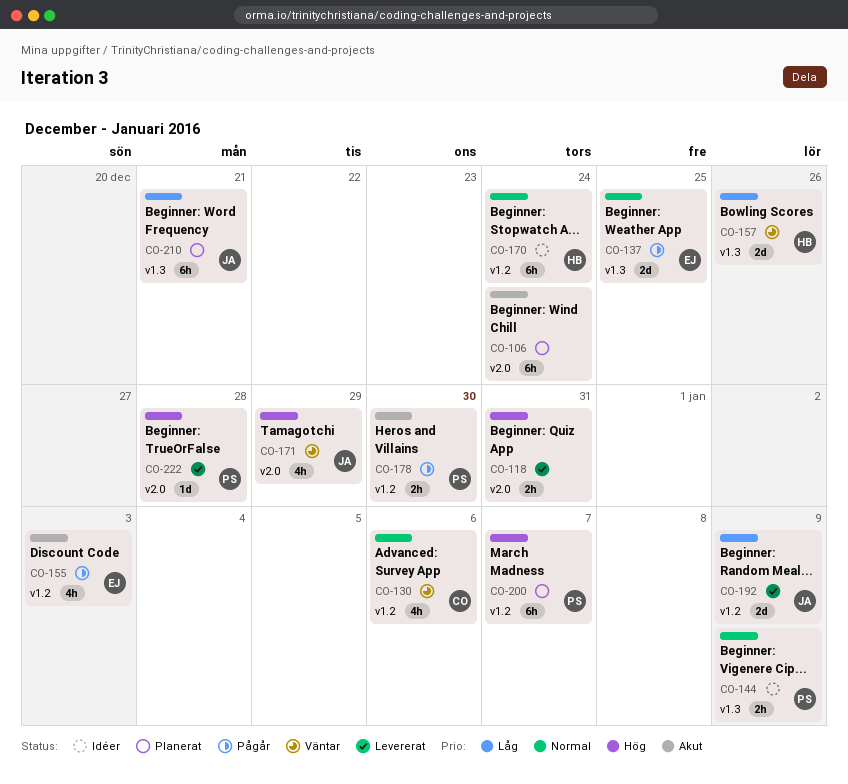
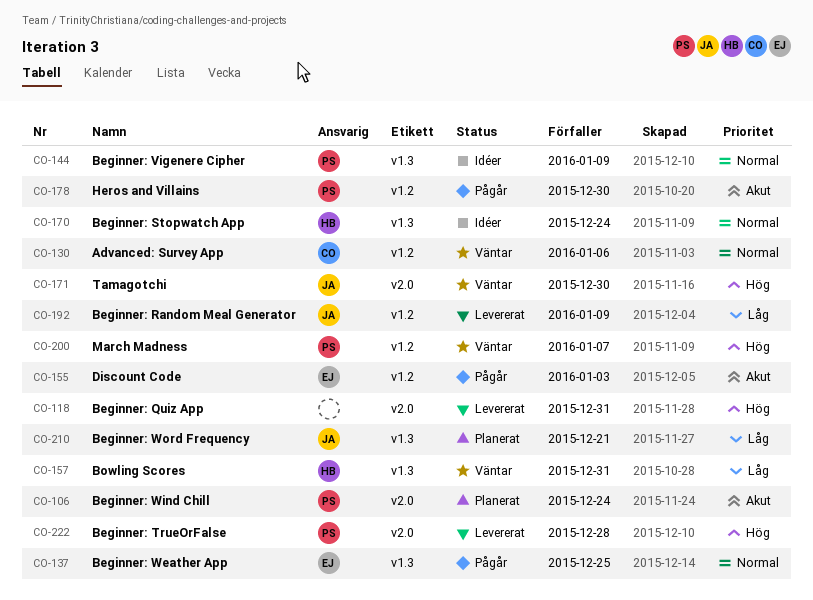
CO-106, owner: none -> PS
CO-157, due: Dec 26 -> Dec 31
CO-170, label: v1.2 -> v1.3
CO-171, due: Dec 29 -> Dec 30
CO-200, status: Planerat -> Väntar

